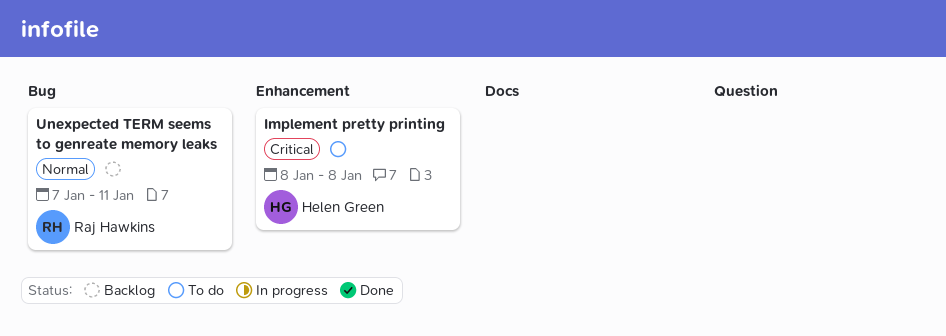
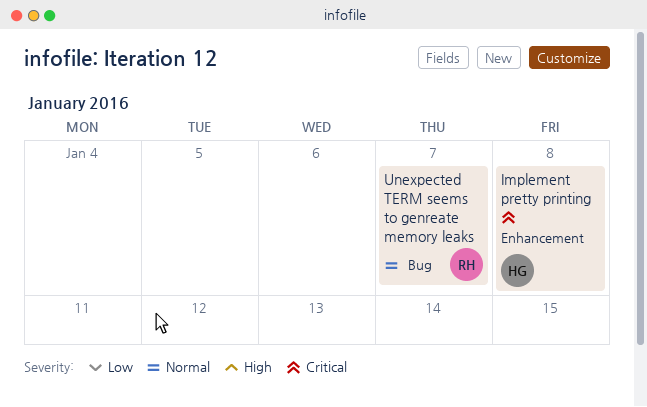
Unexpected TERM seems to genreate memory leaks, due: Jan 11 -> Jan 7

